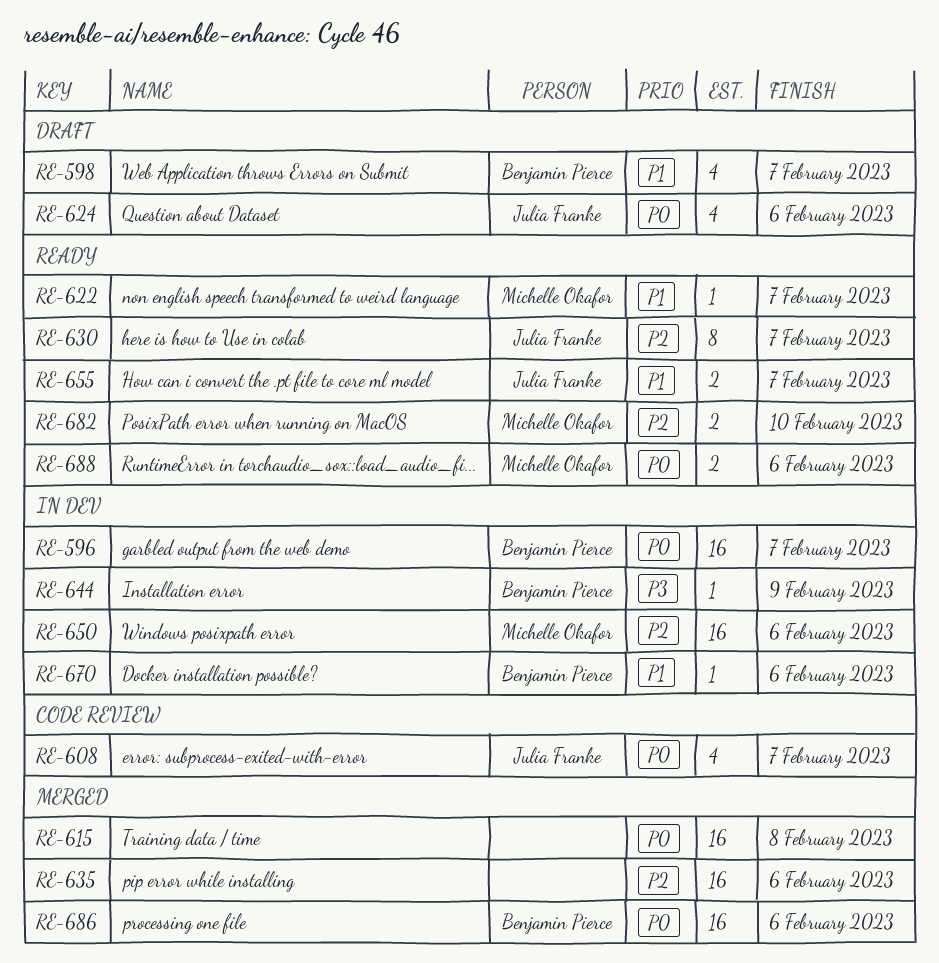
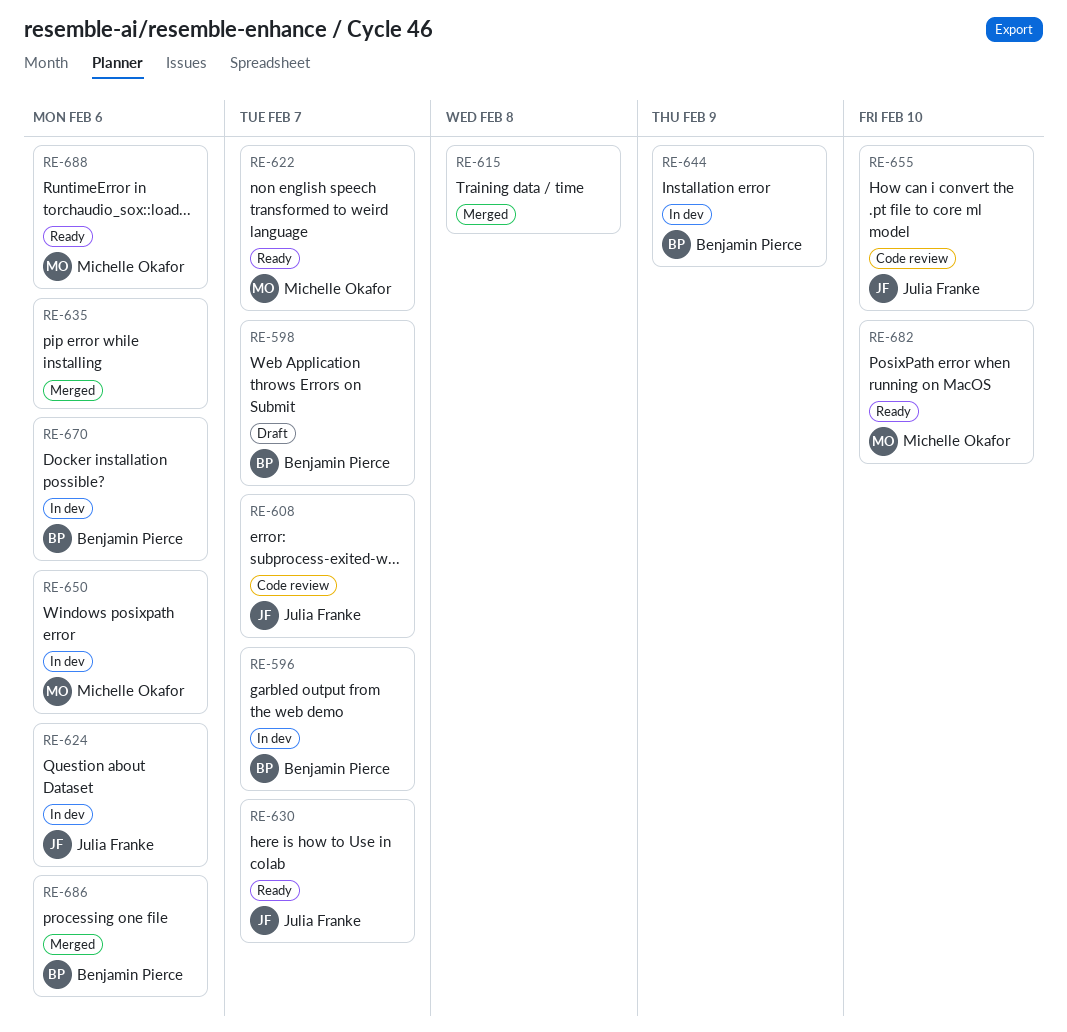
RE-624, status: Draft -> In dev
RE-655, status: Ready -> Code review
RE-655, due: Feb 7 -> Feb 10

